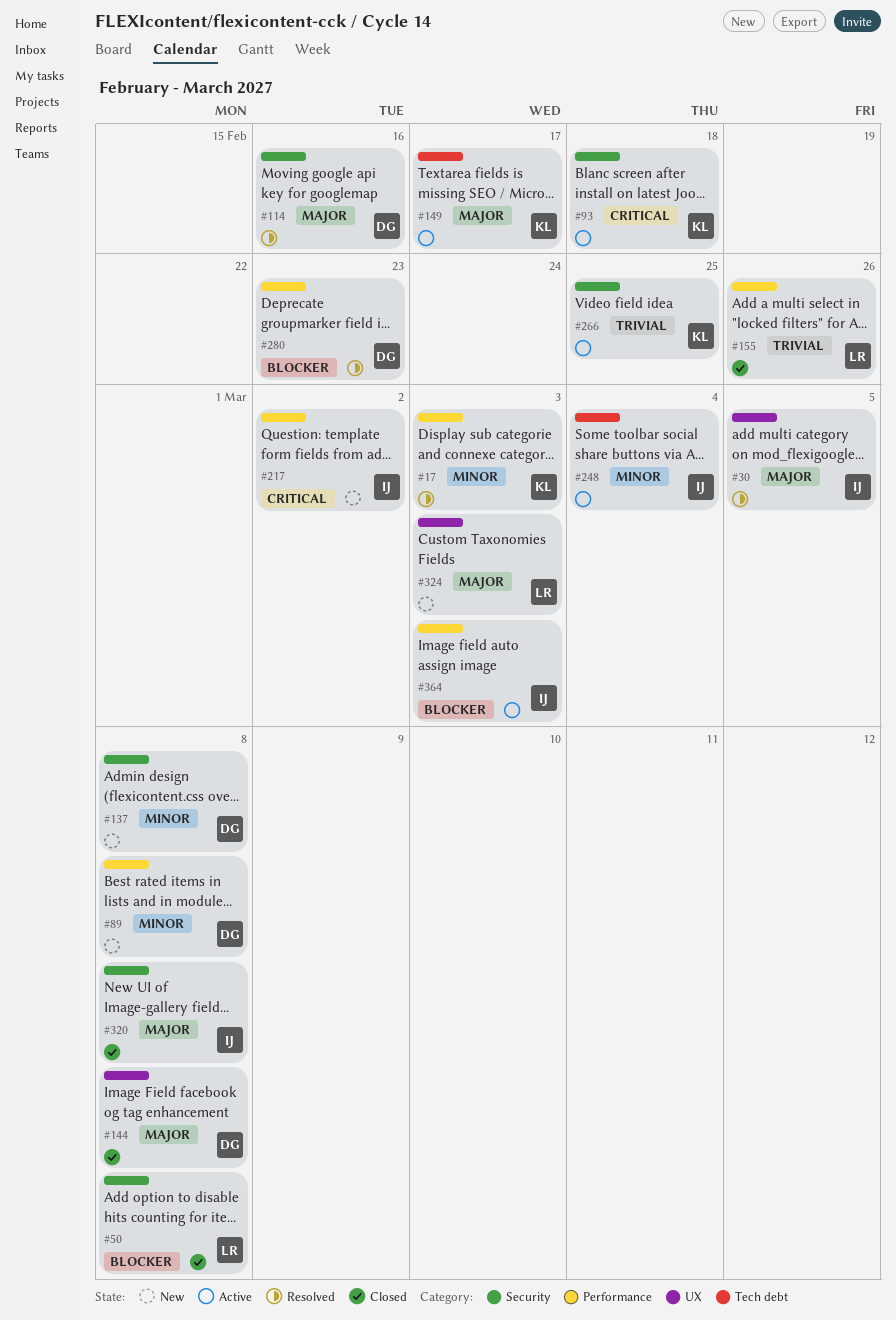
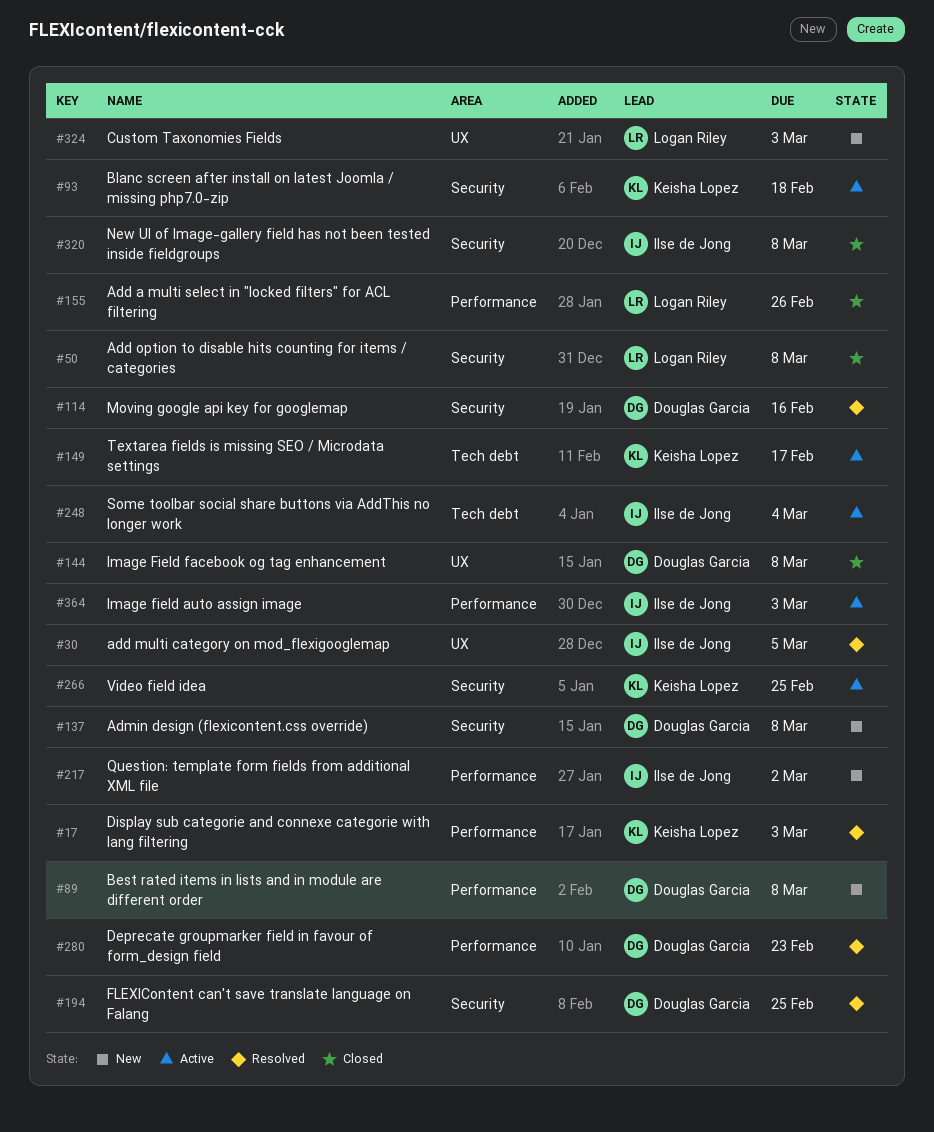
#194: none -> present

